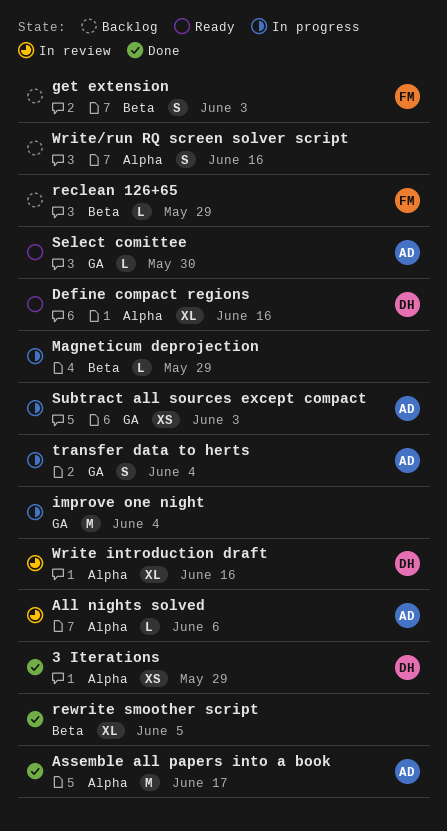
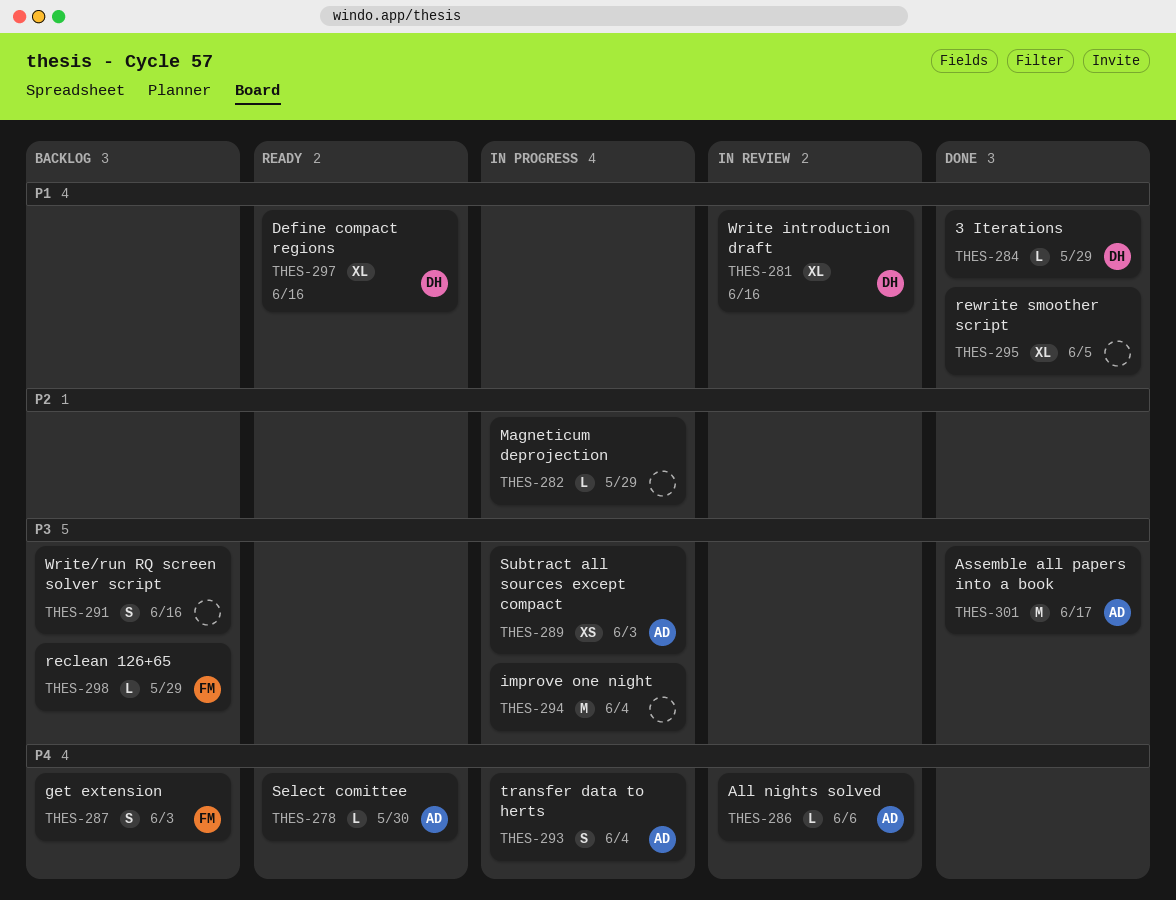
3 Iterations, estimate: XS -> L

